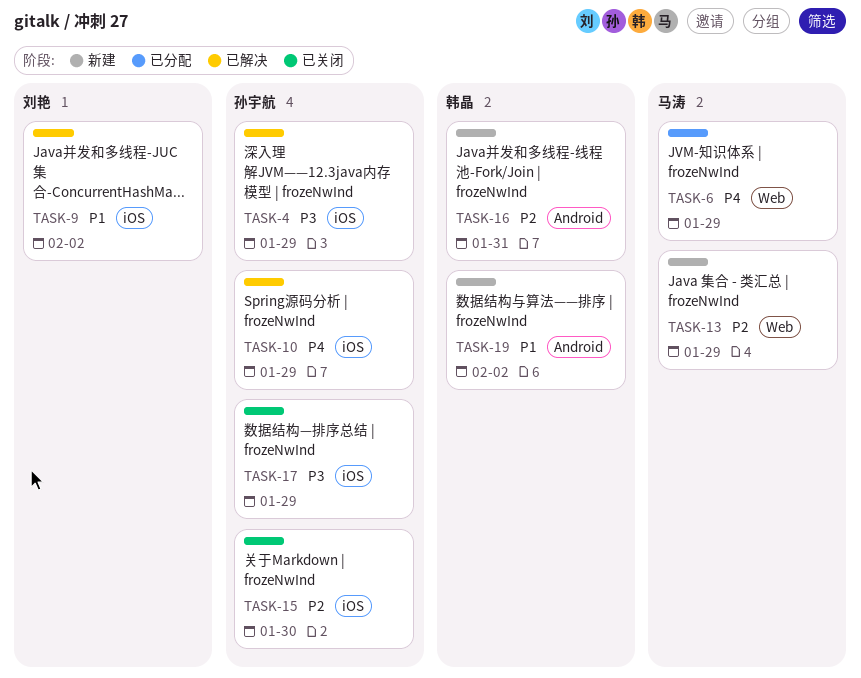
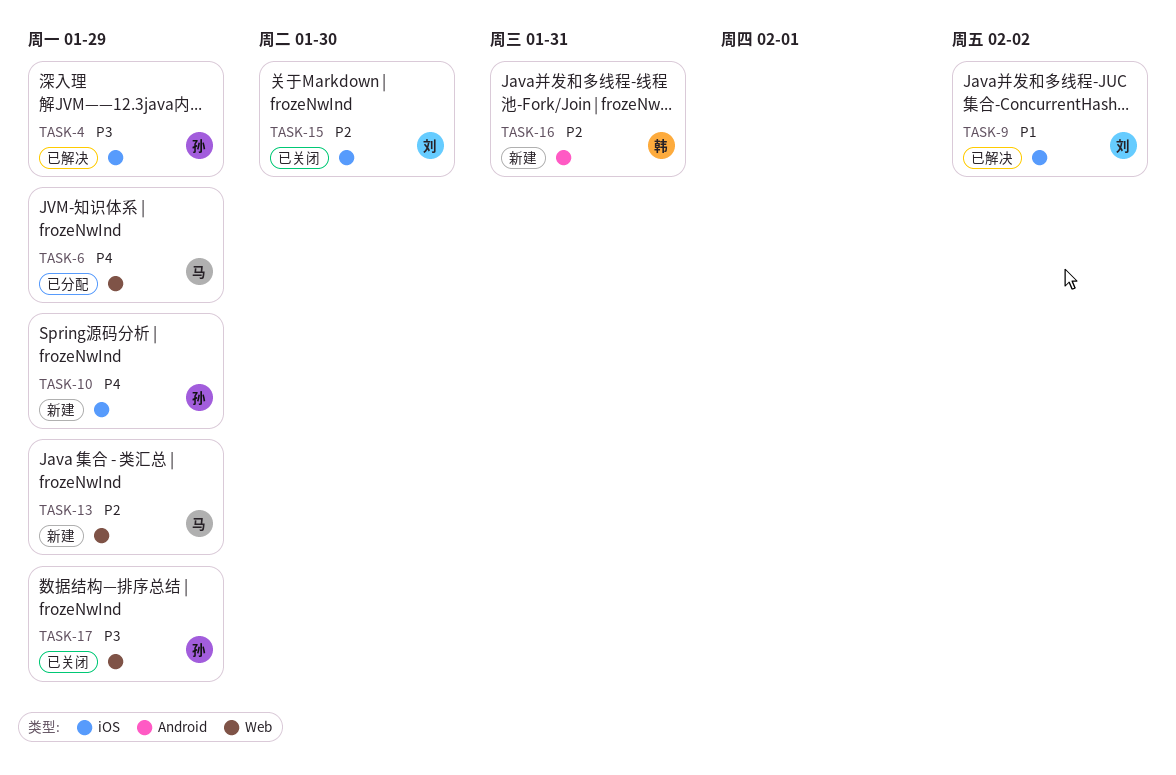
TASK-10, status: 已解决 -> 新建
TASK-15, owner: 孙宇航 -> 刘艳
TASK-17, label: iOS -> Web
TASK-19: present -> none

